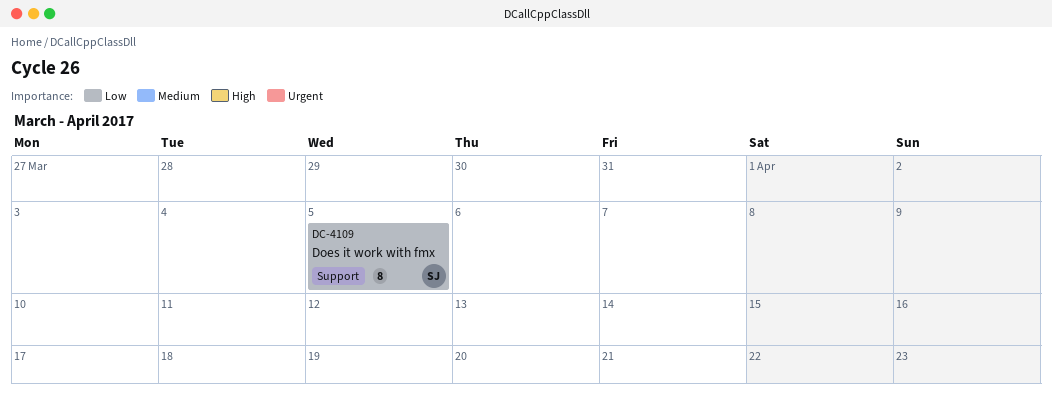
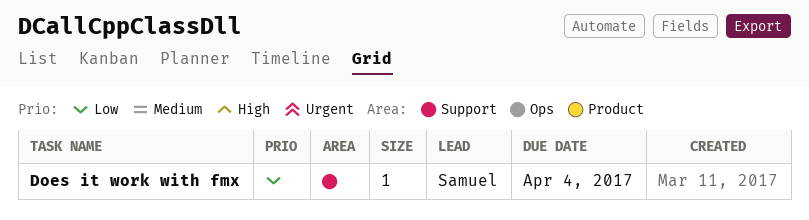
Does it work with fmx, estimate: 8 -> 1
Does it work with fmx, due: Apr 5 -> Apr 4

